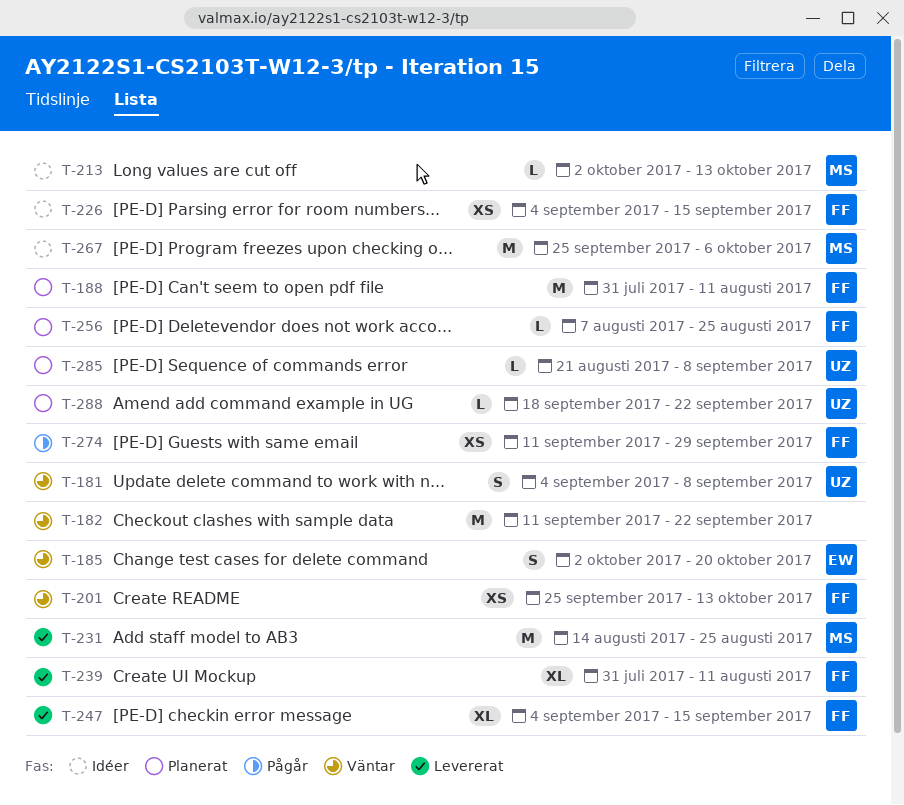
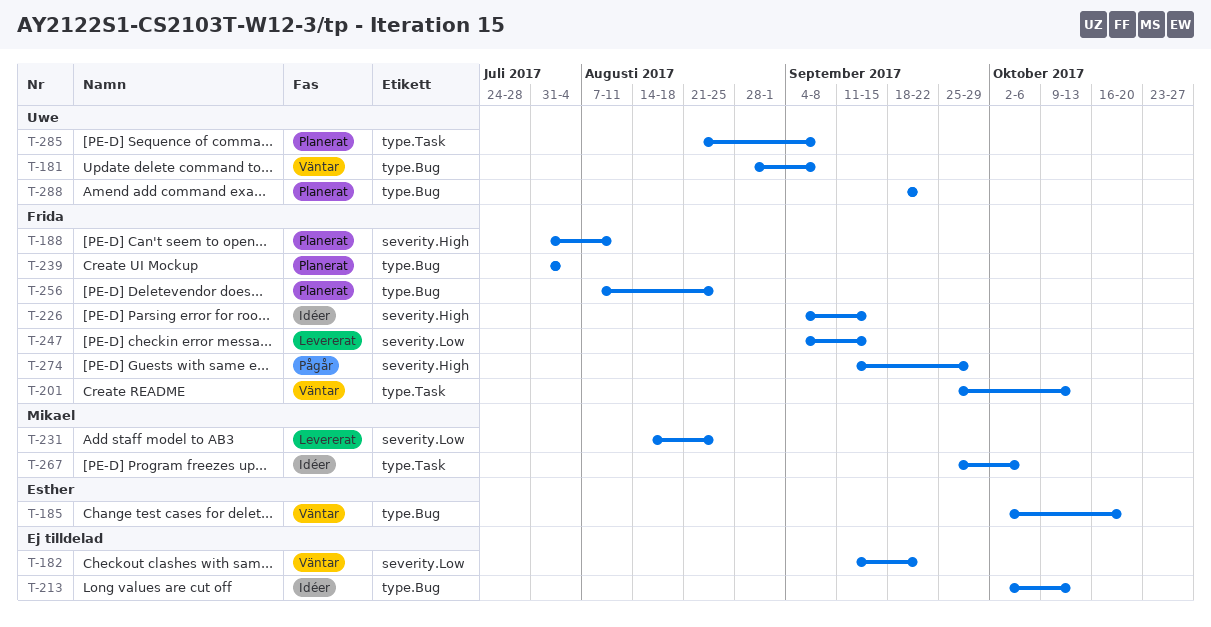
T-181, start: Sep 4 -> Aug 28
T-213, owner: Mikael -> none
T-239, status: Levererat -> Planerat
T-239, due: Aug 11 -> Aug 4

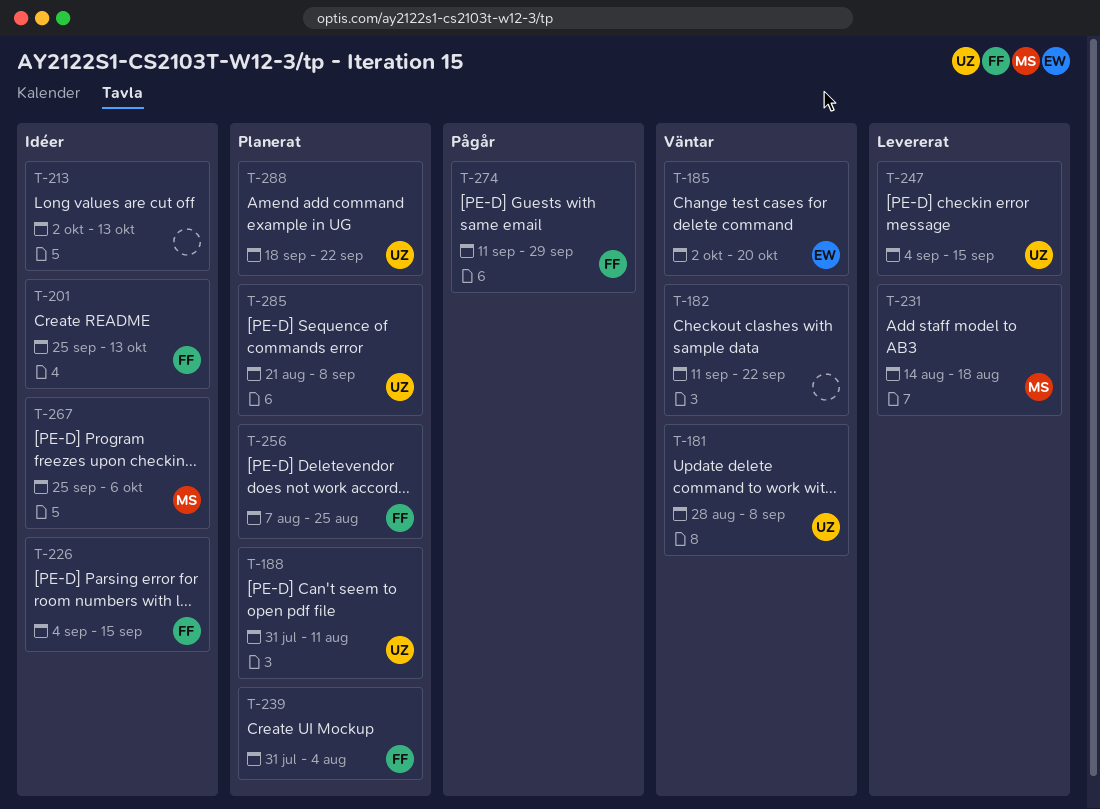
T-188, owner: Frida -> Uwe
T-201, status: Väntar -> Idéer
T-231, due: Aug 25 -> Aug 18
T-247, owner: Frida -> Uwe

